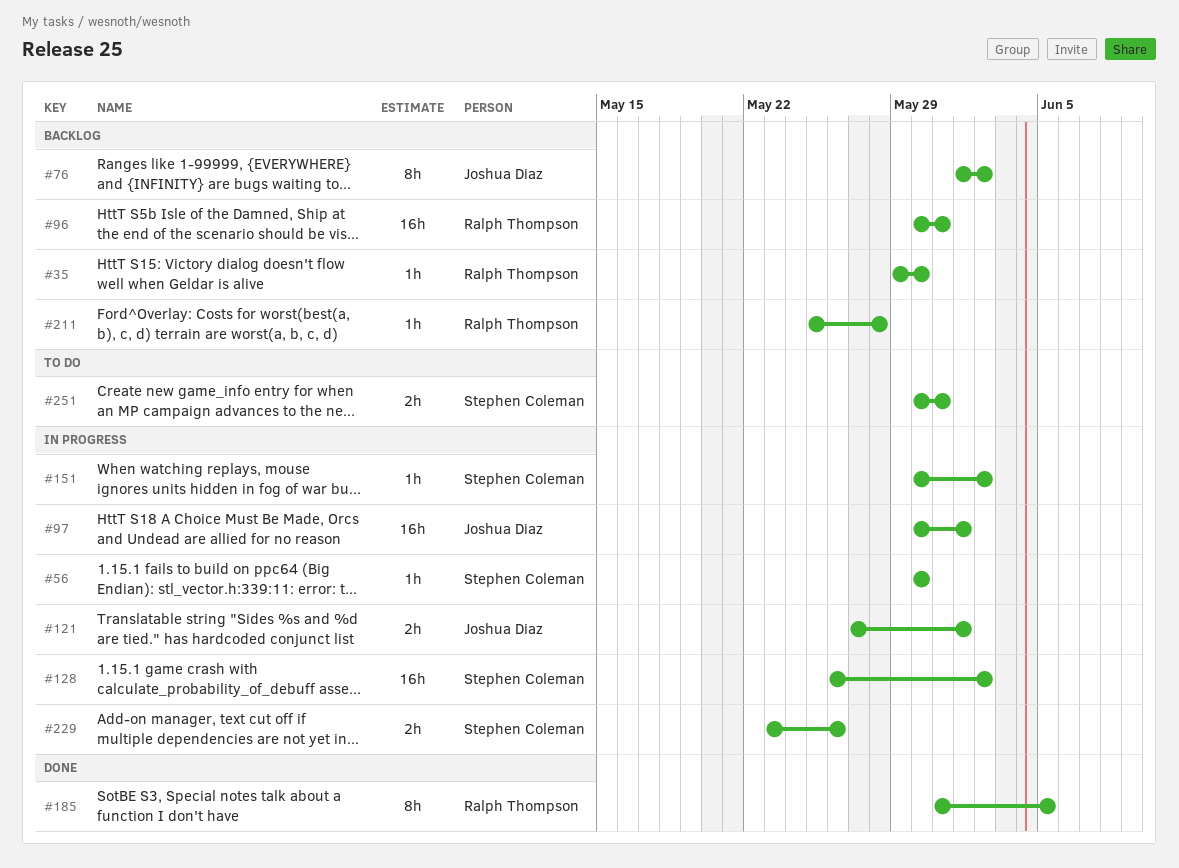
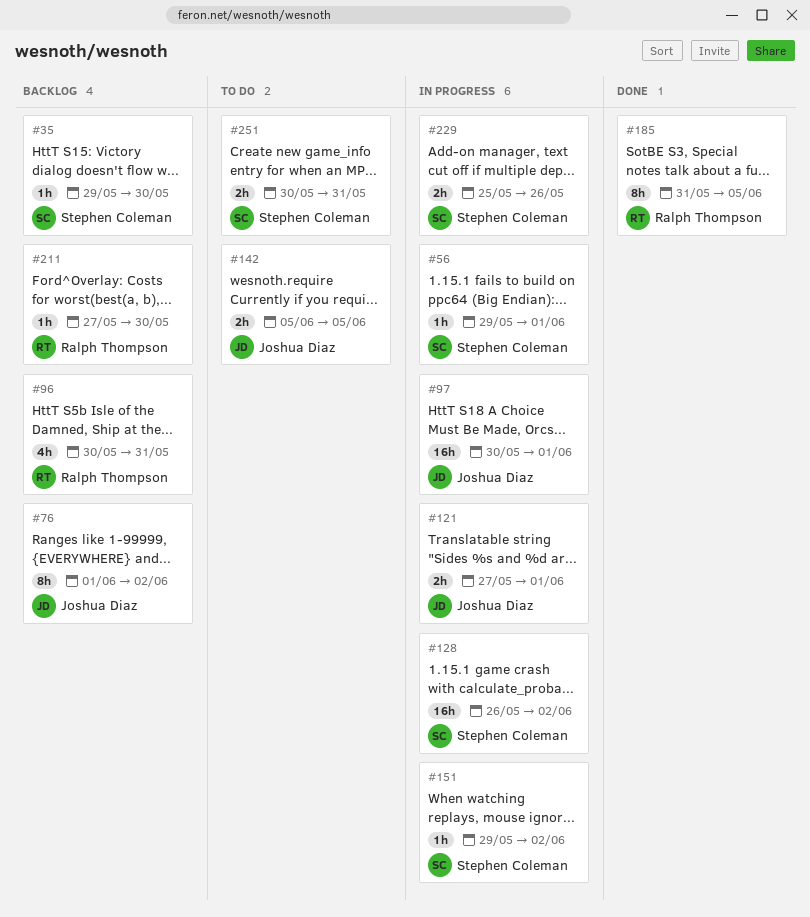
#35, owner: Ralph Thompson -> Stephen Coleman
#56, start: May 30 -> May 29
#56, due: May 30 -> Jun 1
#96, estimate: 16h -> 4h
#142: none -> present
#151, start: May 30 -> May 29
#211, start: May 25 -> May 27
#211, due: May 28 -> May 30
#229, start: May 23 -> May 25

